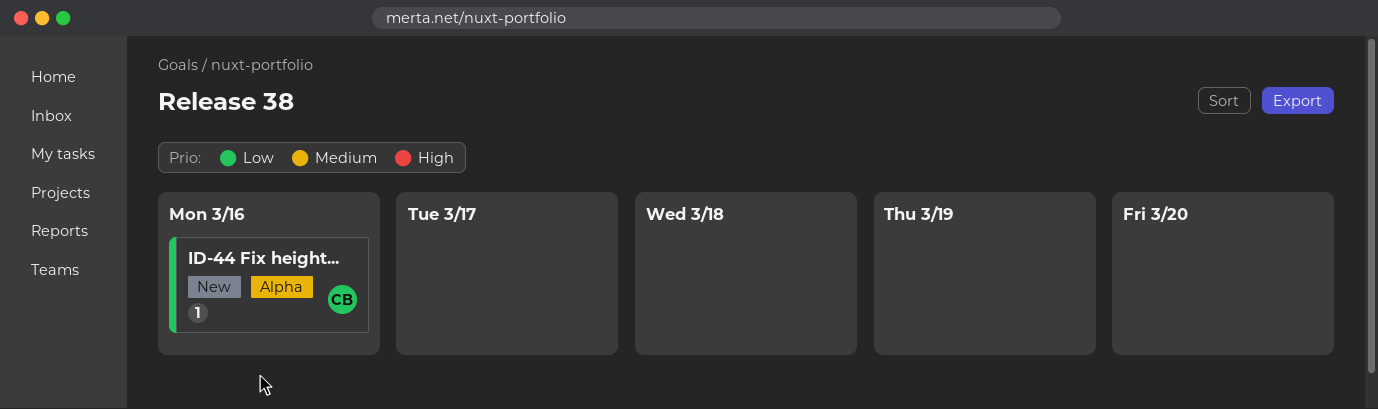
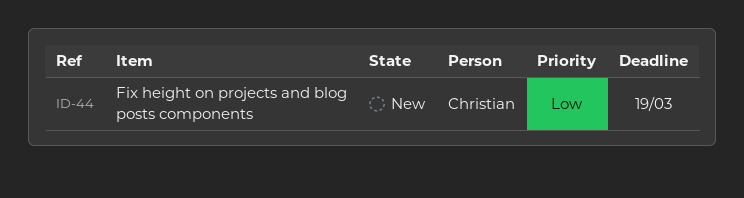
ID-44, due: Mar 16 -> Mar 19

